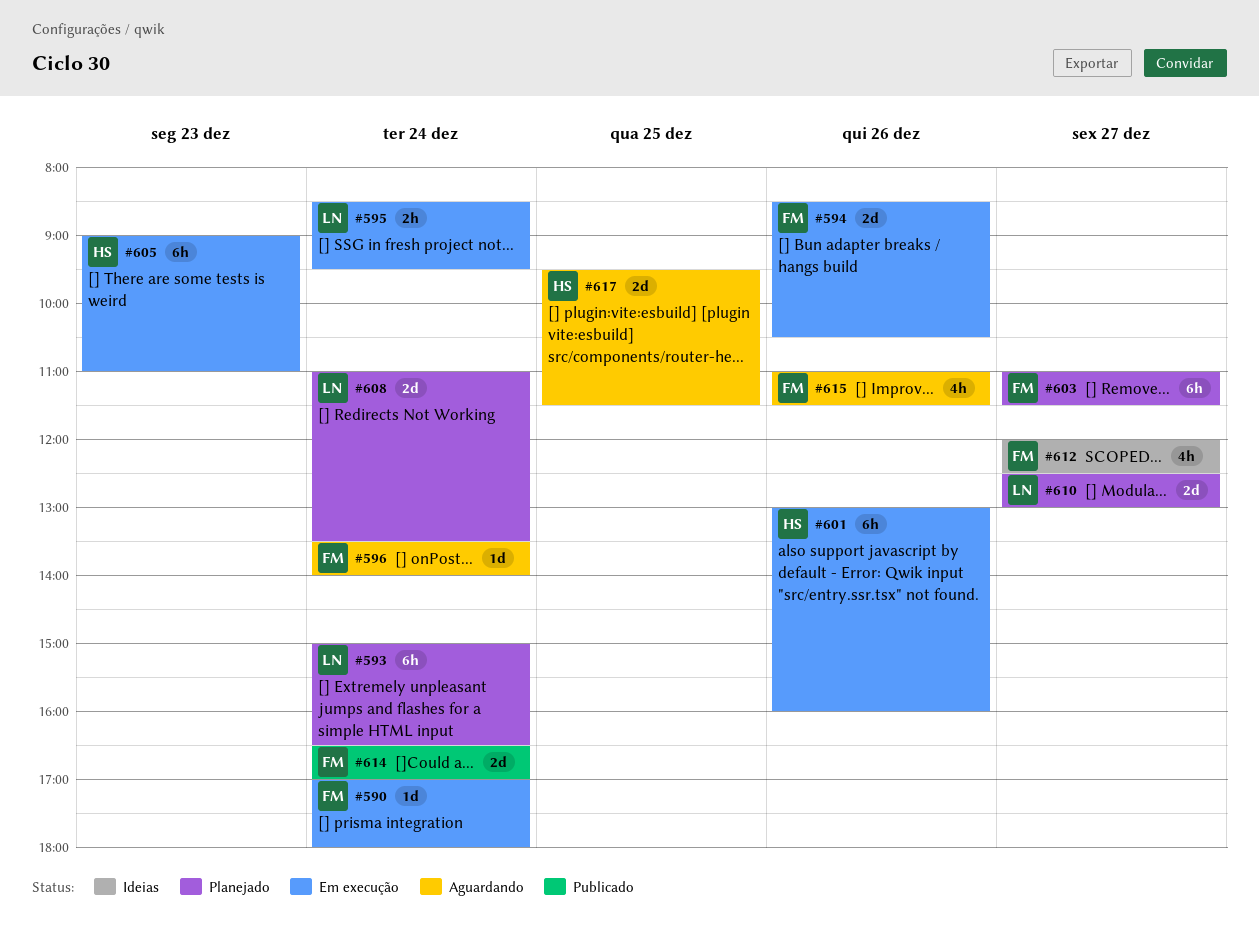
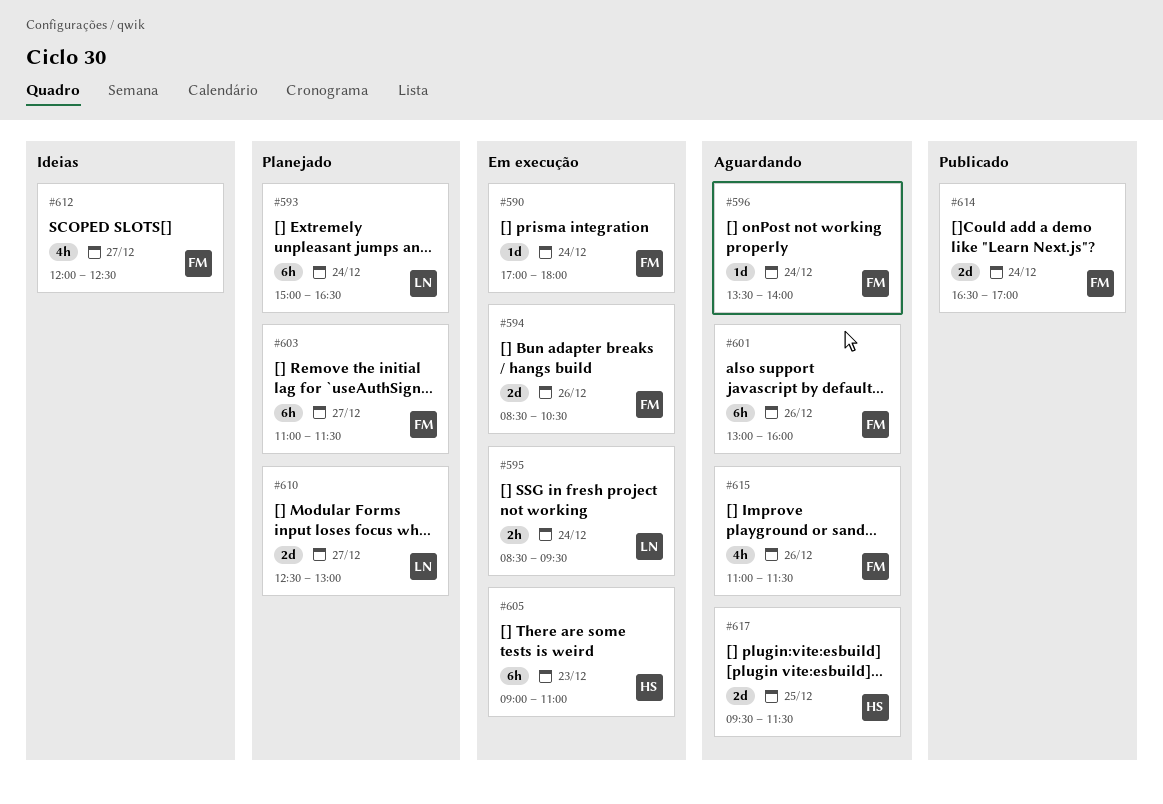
#601, status: Em execução -> Aguardando
#601, owner: HS -> FM
#608: present -> none

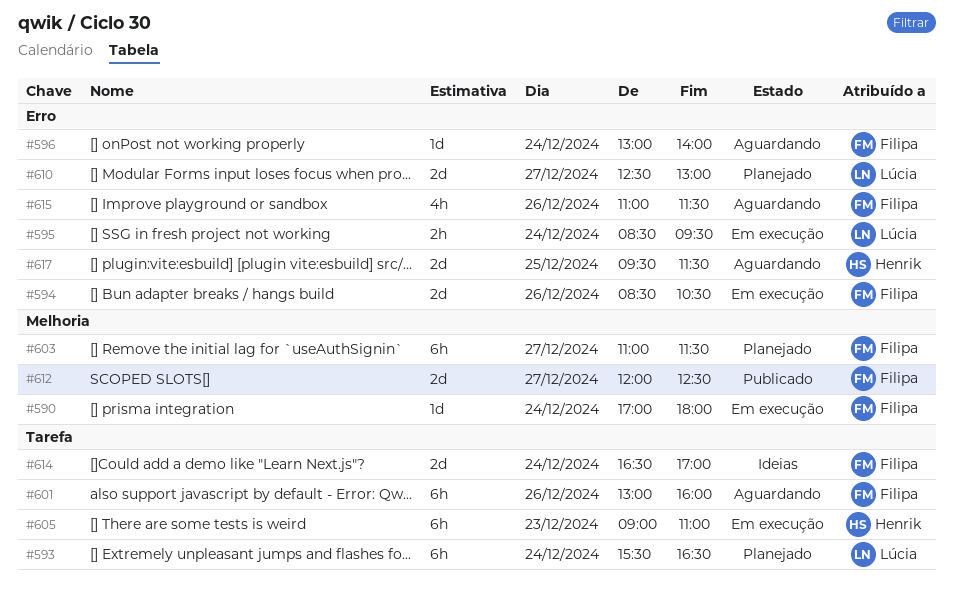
#593, begins: 15:00 -> 15:30
#596, begins: 13:30 -> 13:00
#612, status: Ideias -> Publicado
#612, estimate: 4h -> 2d
#614, status: Publicado -> Ideias

